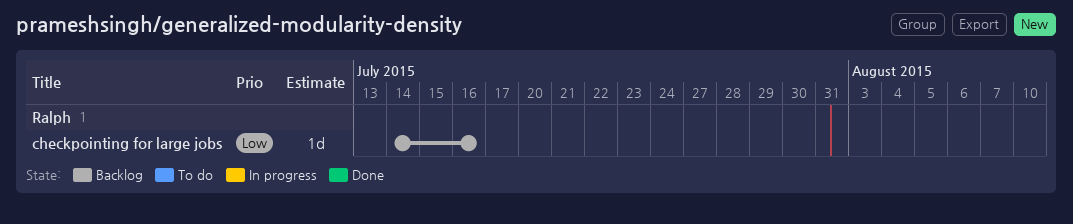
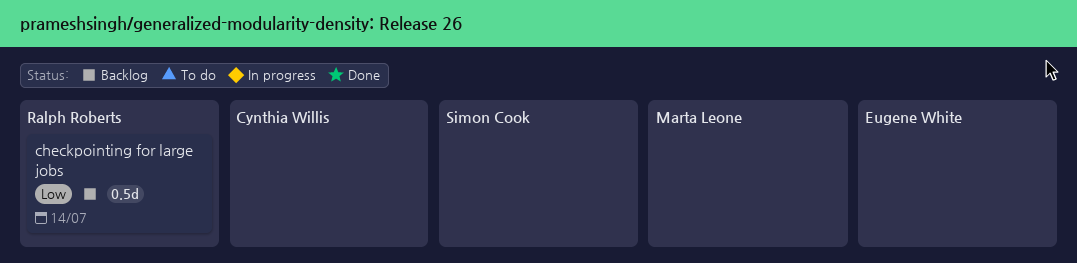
checkpointing for large jobs, estimate: 1d -> 0.5d
checkpointing for large jobs, due: Jul 16 -> Jul 14

